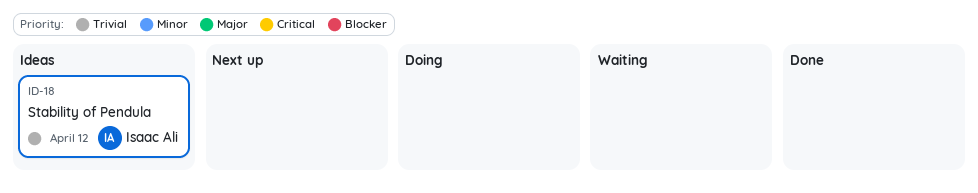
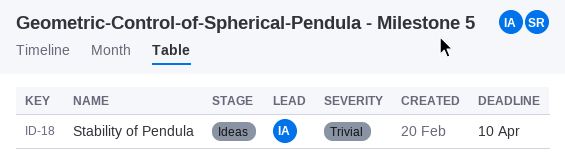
ID-18, due: Apr 12 -> Apr 10

